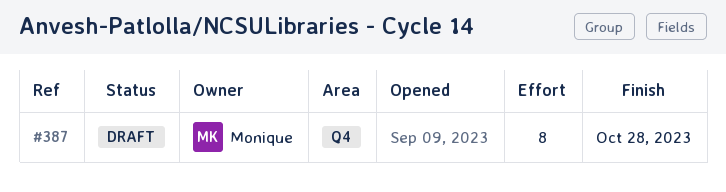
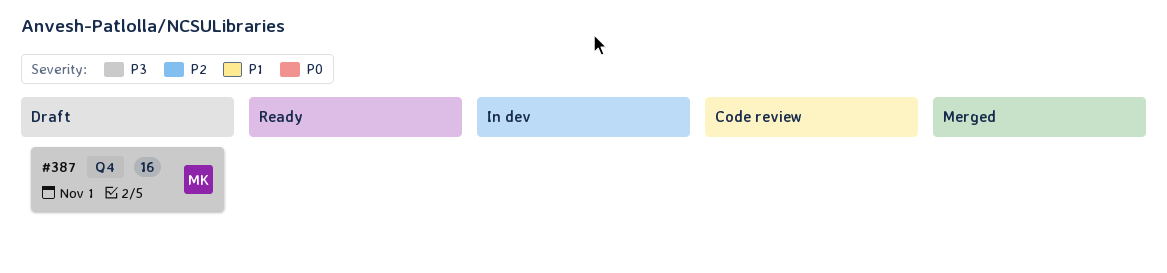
#387, estimate: 8 -> 16
#387, due: Oct 28 -> Nov 1

